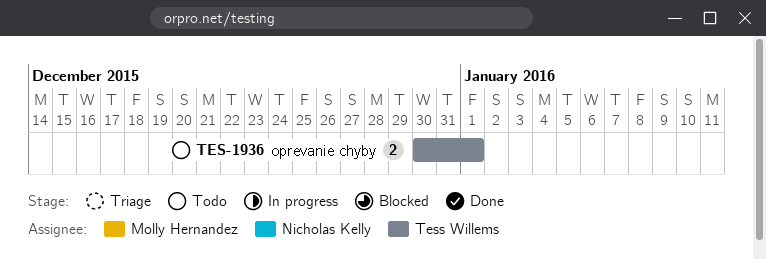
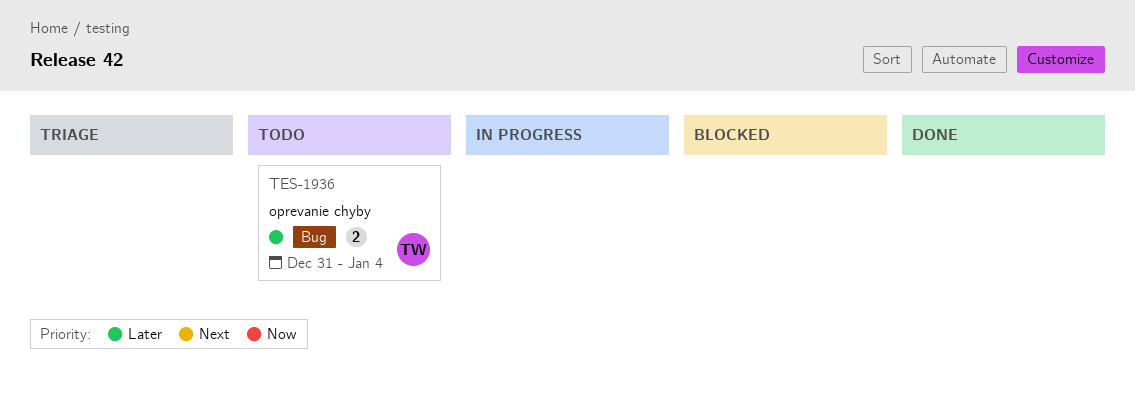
TES-1936, start: Dec 30 -> Dec 31
TES-1936, due: Jan 1 -> Jan 4

